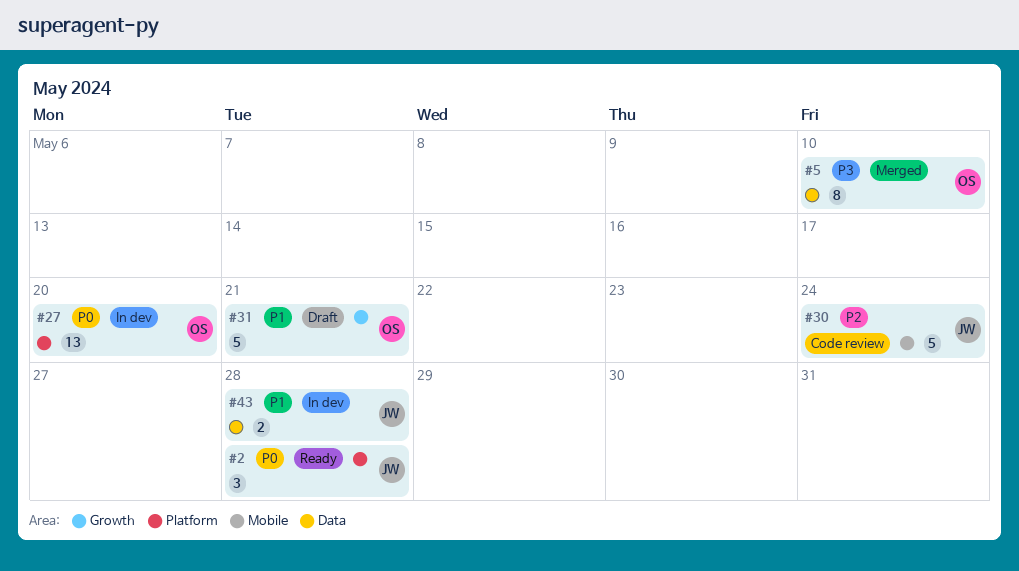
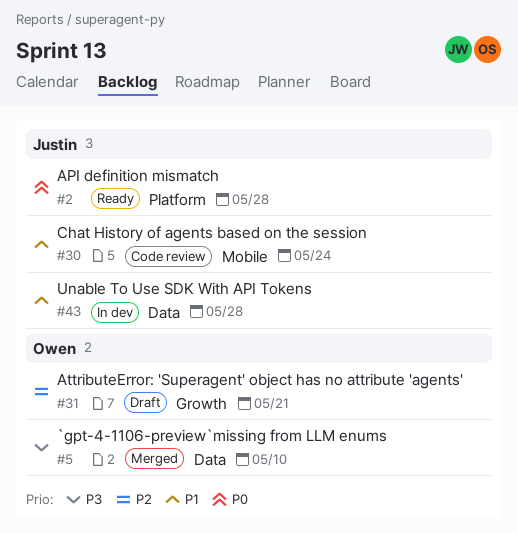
#27: present -> none
#30, priority: P2 -> P1
#31, priority: P1 -> P2

